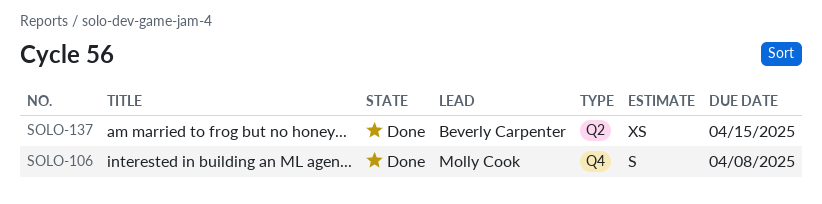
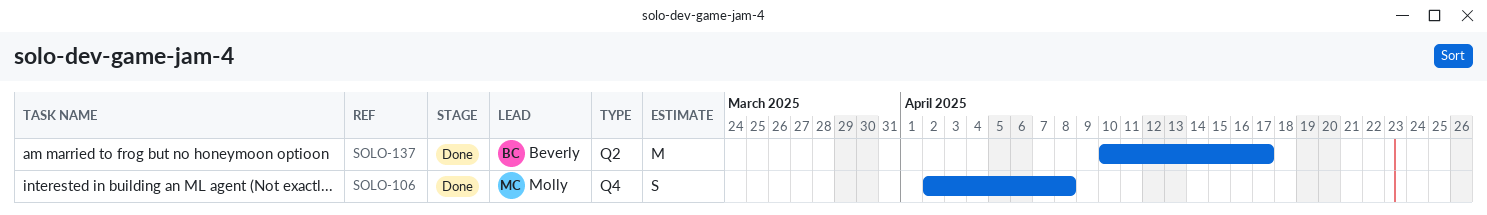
SOLO-137, estimate: XS -> M
SOLO-137, due: Apr 15 -> Apr 17

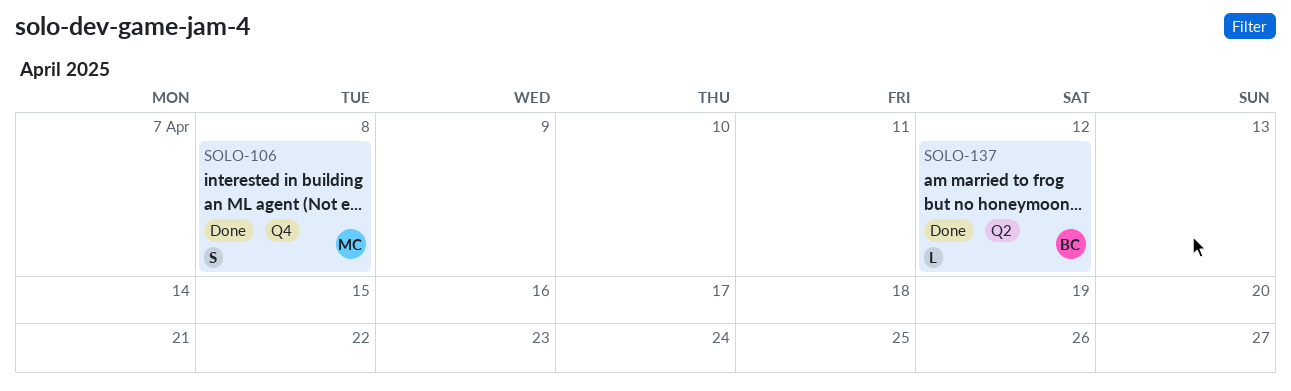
SOLO-137, estimate: M -> L
SOLO-137, due: Apr 17 -> Apr 12

